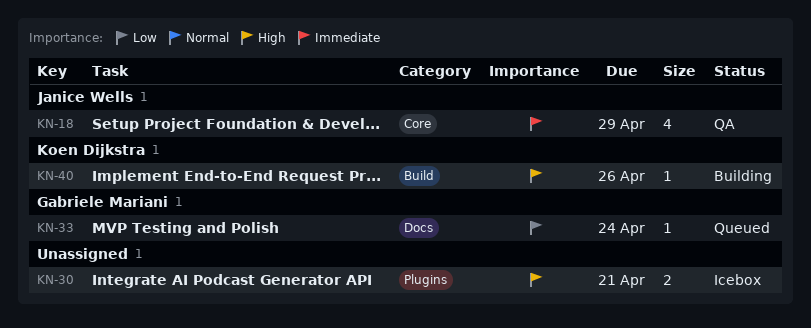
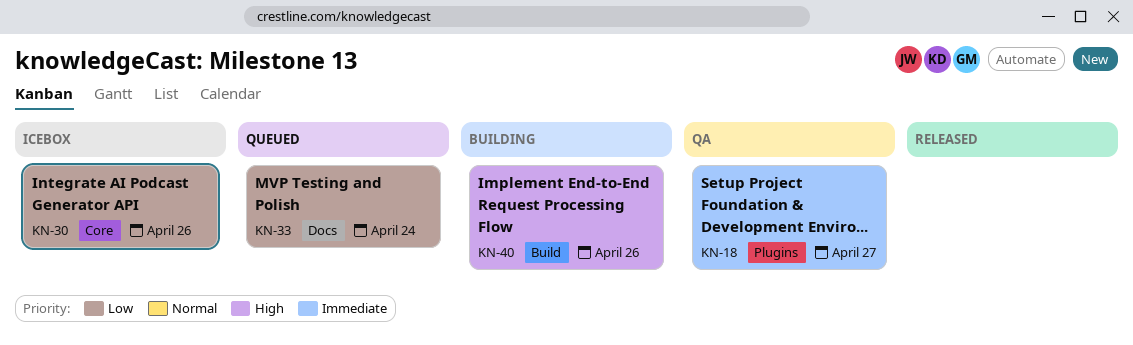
KN-18, label: Core -> Plugins
KN-18, due: Apr 29 -> Apr 27
KN-30, priority: High -> Low
KN-30, label: Plugins -> Core
KN-30, due: Apr 21 -> Apr 26

